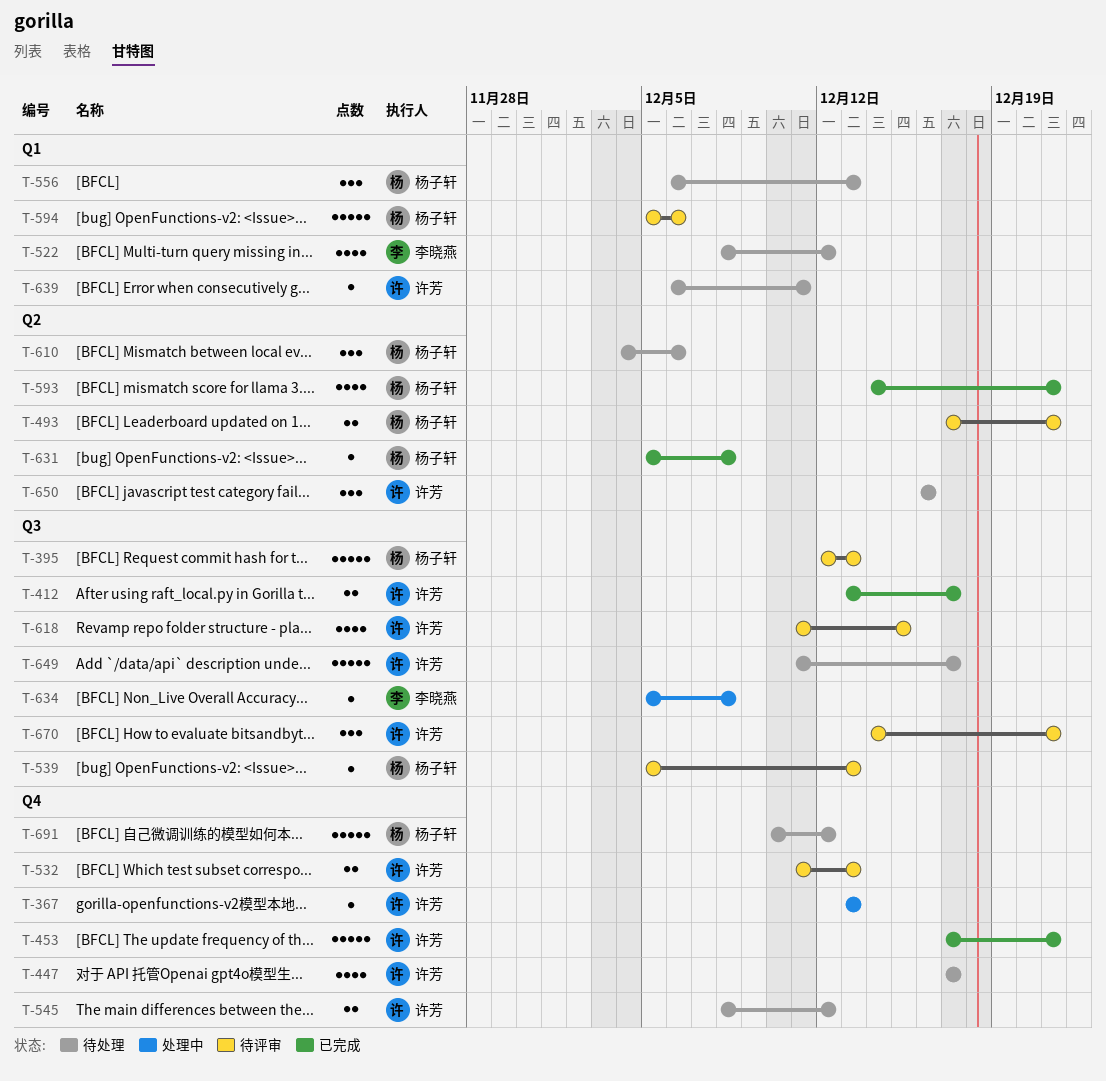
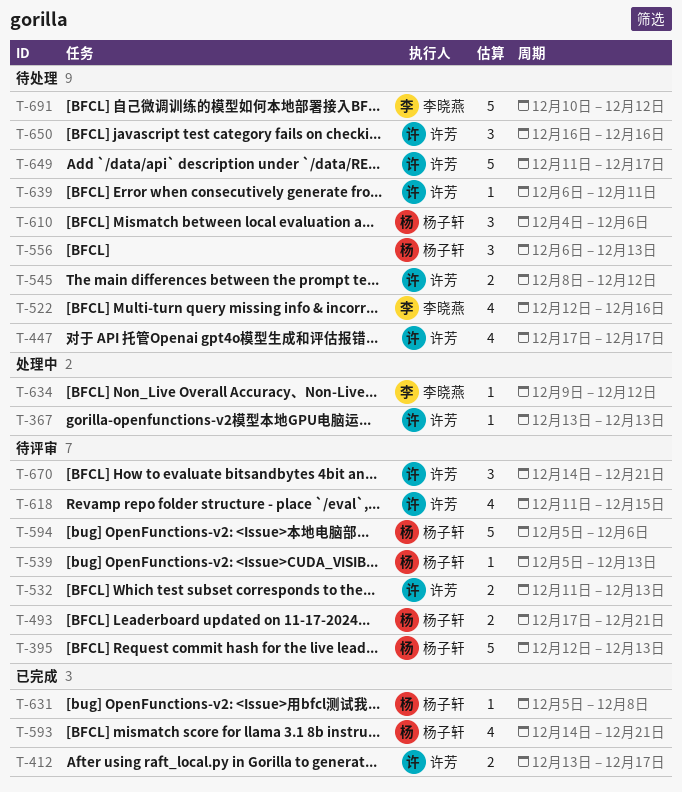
T-453: present -> none
T-522, start: Dec 8 -> Dec 12
T-522, due: Dec 12 -> Dec 16
T-634, start: Dec 5 -> Dec 9
T-634, due: Dec 8 -> Dec 12
T-691, owner: 杨子轩 -> 李晓燕

